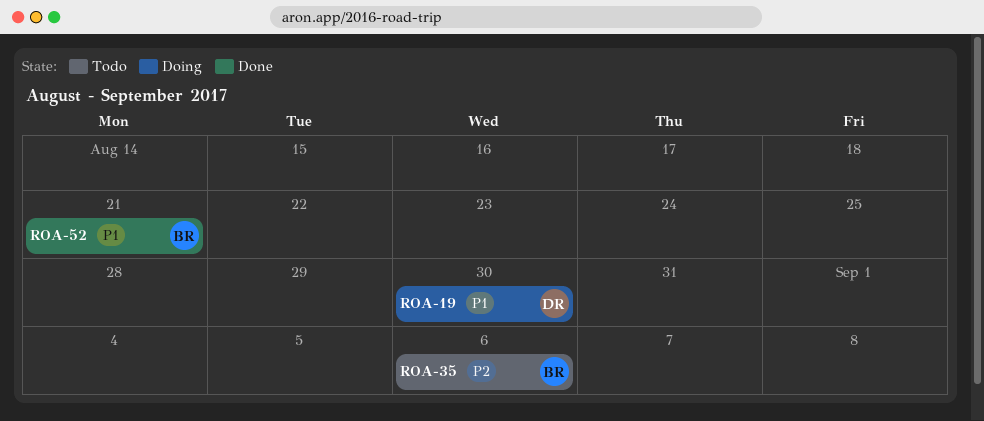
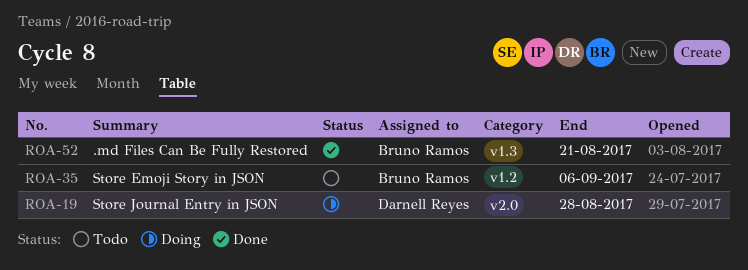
ROA-19, due: Aug 30 -> Aug 28

